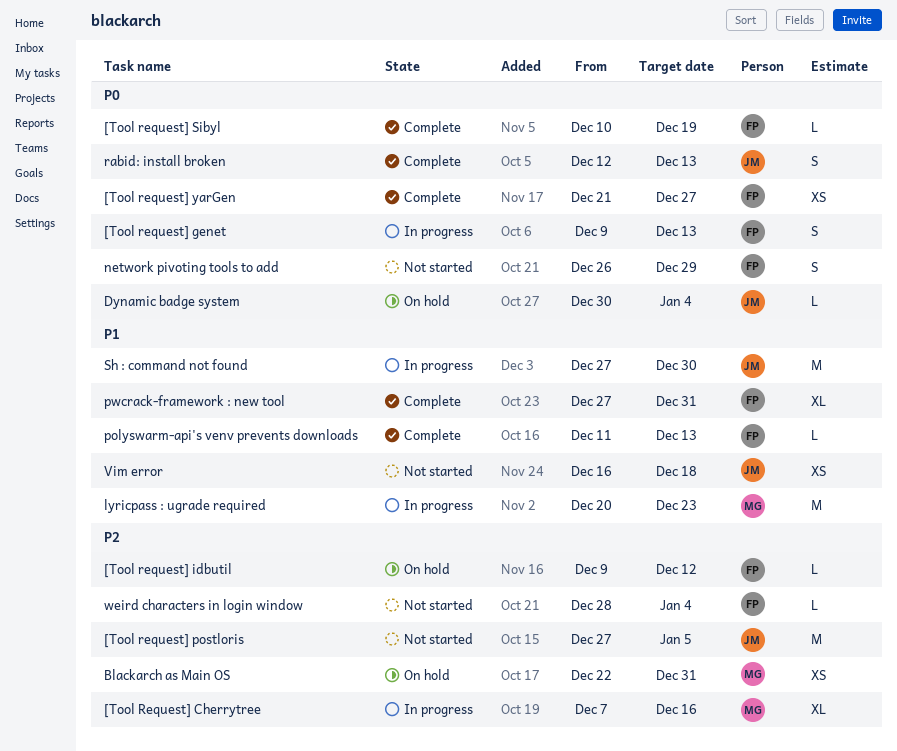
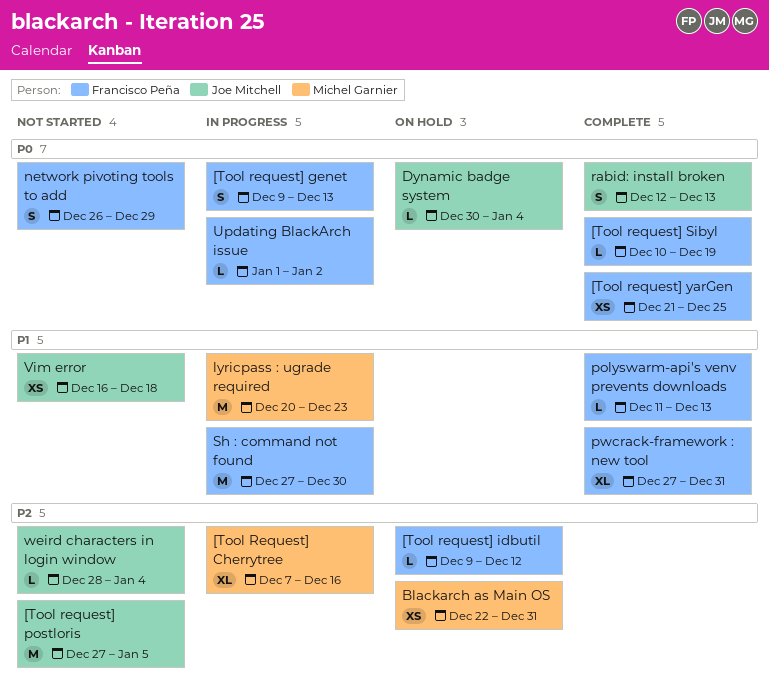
[Tool request] yarGen, due: Dec 27 -> Dec 25
Sh : command not found, owner: Joe Mitchell -> Francisco Peña
Updating BlackArch issue: none -> present
weird characters in login window, owner: Francisco Peña -> Joe Mitchell

